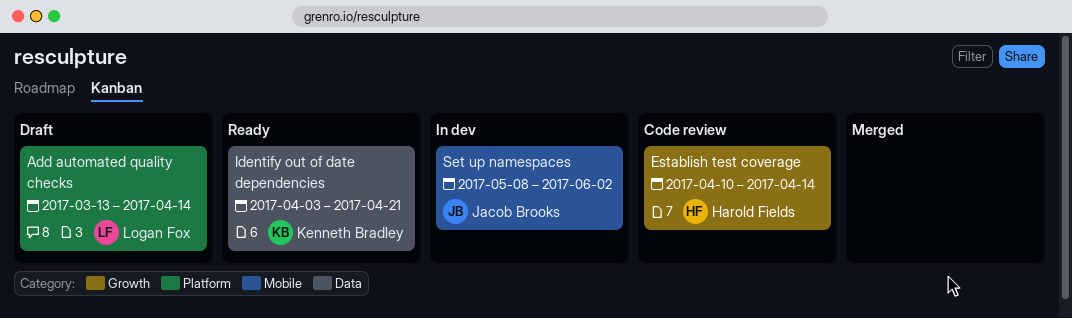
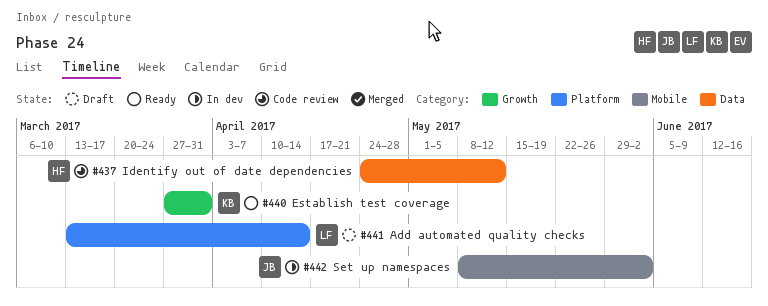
Establish test coverage, status: Code review -> Ready
Establish test coverage, owner: Harold Fields -> Kenneth Bradley
Establish test coverage, start: Apr 10 -> Mar 27
Establish test coverage, due: Apr 14 -> Mar 31
Identify out of date dependencies, status: Ready -> Code review
Identify out of date dependencies, owner: Kenneth Bradley -> Harold Fields
Identify out of date dependencies, start: Apr 3 -> Apr 24
Identify out of date dependencies, due: Apr 21 -> May 12

